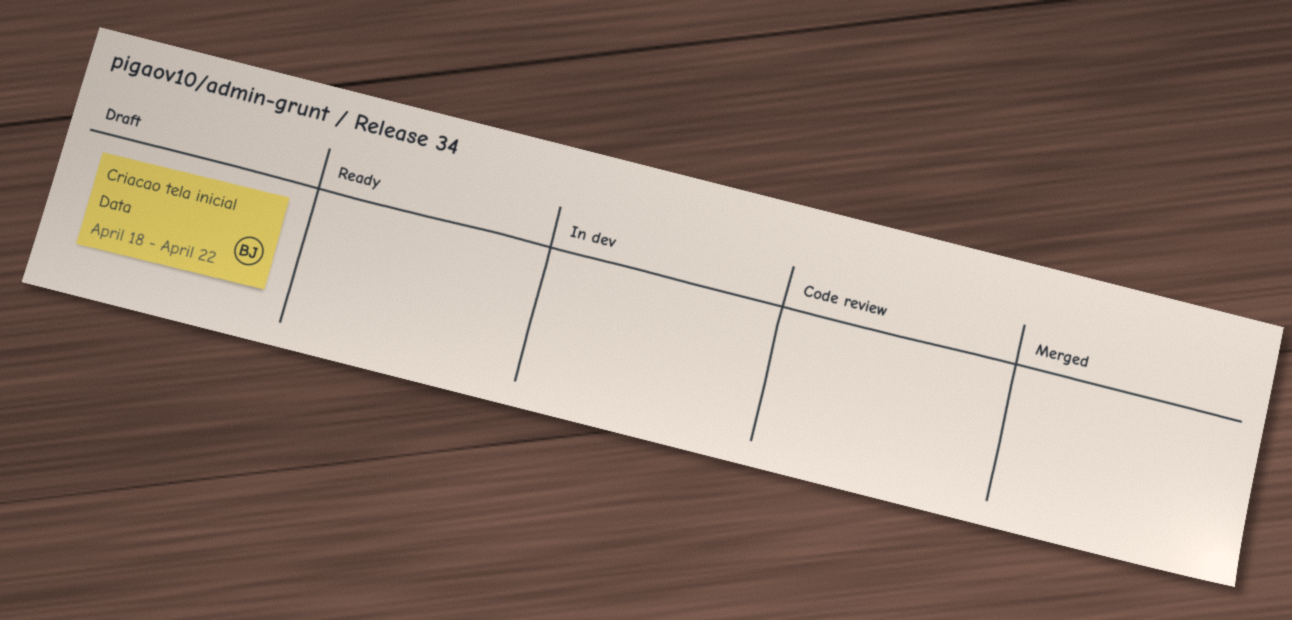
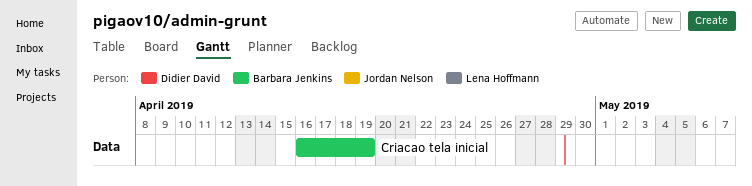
Criacao tela inicial, start: Apr 18 -> Apr 16
Criacao tela inicial, due: Apr 22 -> Apr 19

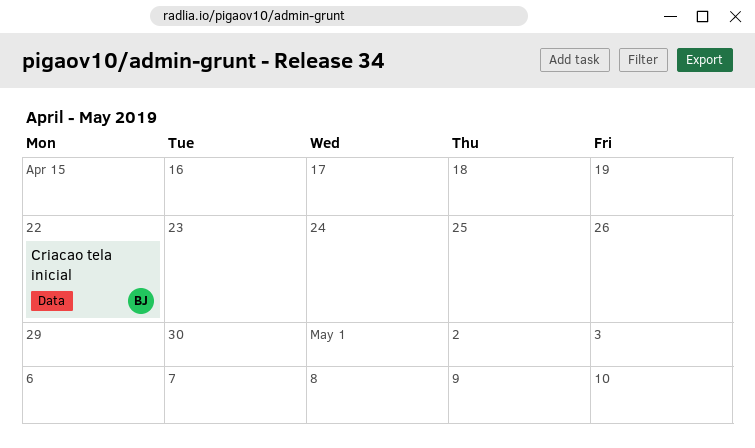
Criacao tela inicial, due: Apr 19 -> Apr 22

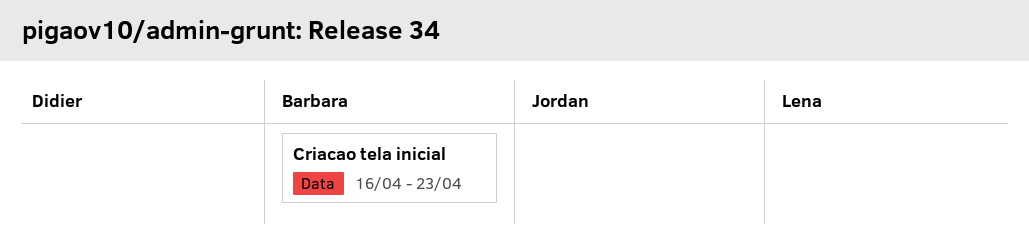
Criacao tela inicial, due: Apr 22 -> Apr 23

